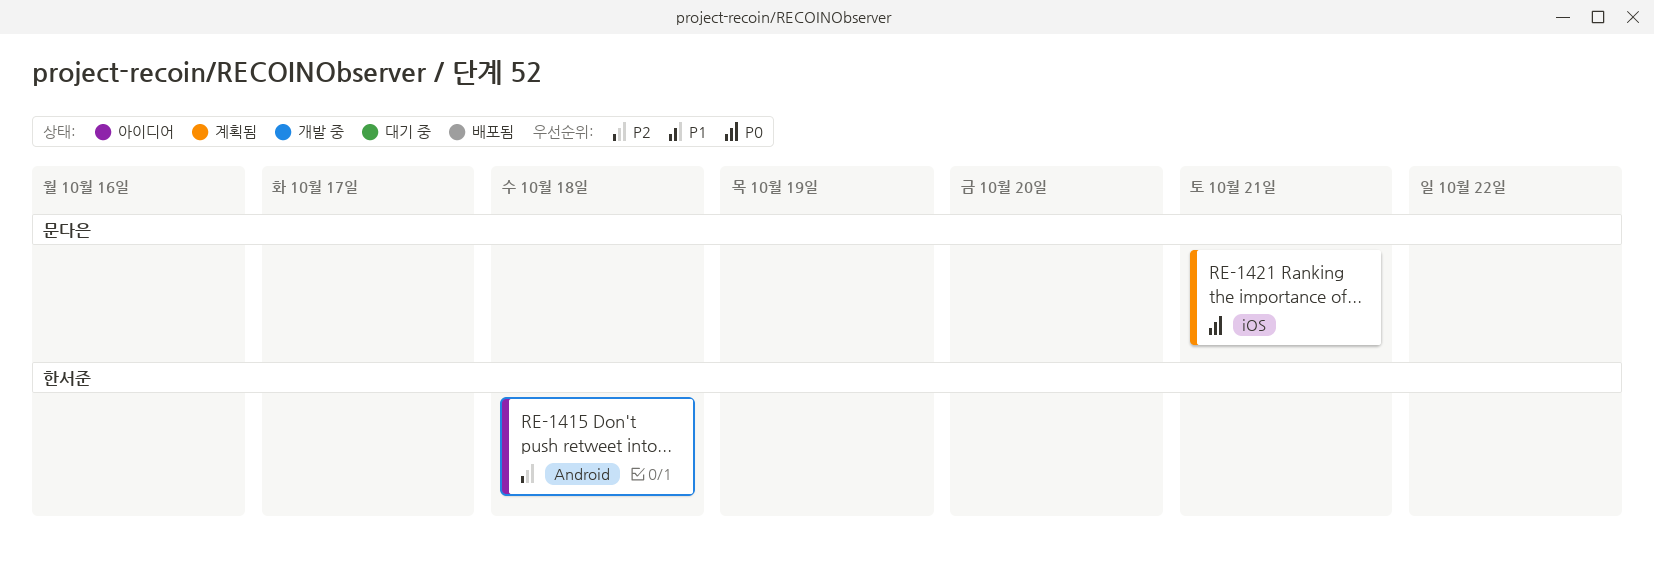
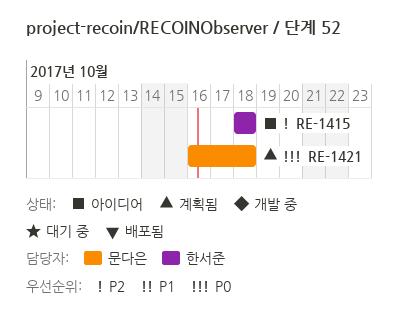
RE-1421, due: Oct 21 -> Oct 18

